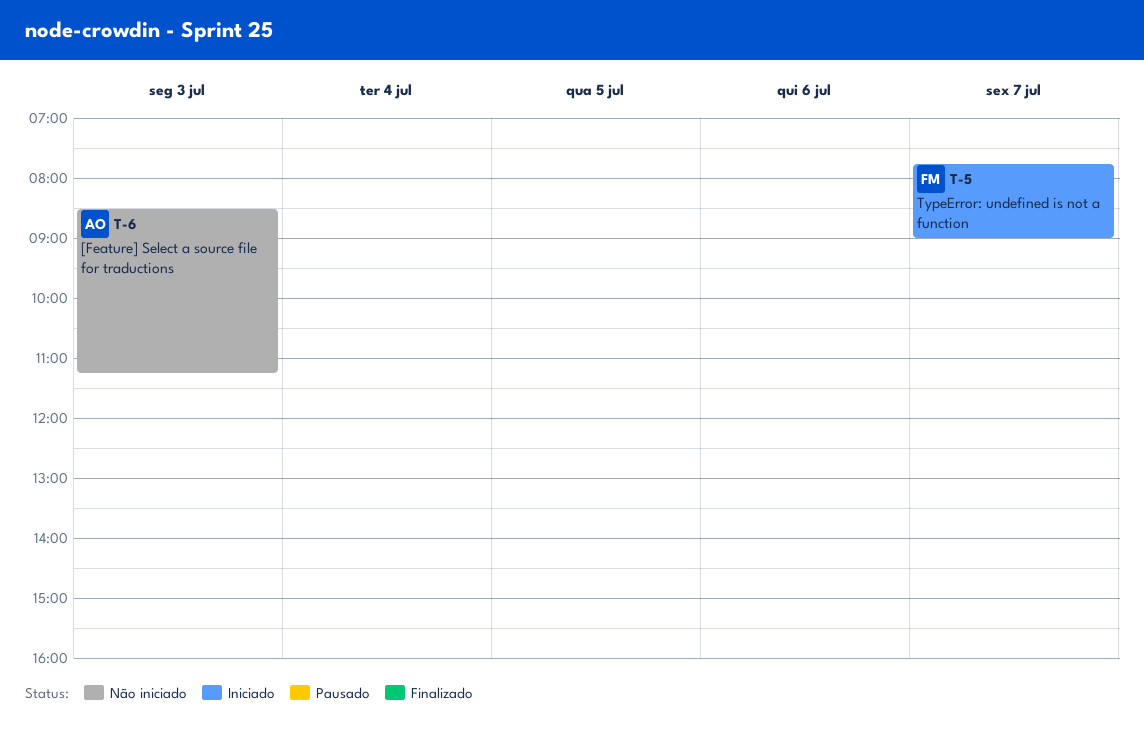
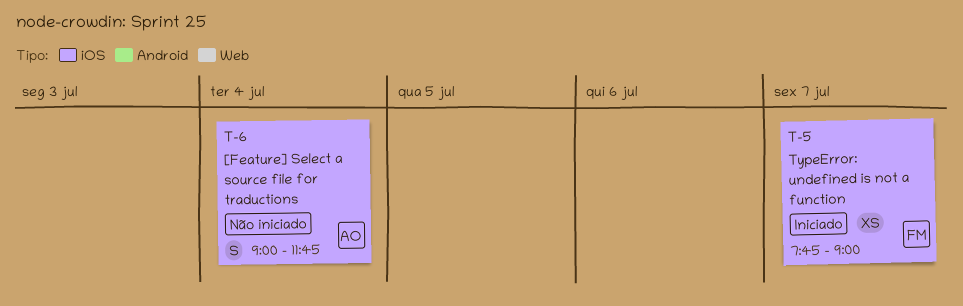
T-6, day: Jul 3 -> Jul 4
T-6, begins: 08:30 -> 09:00
T-6, ends: 11:15 -> 11:45

